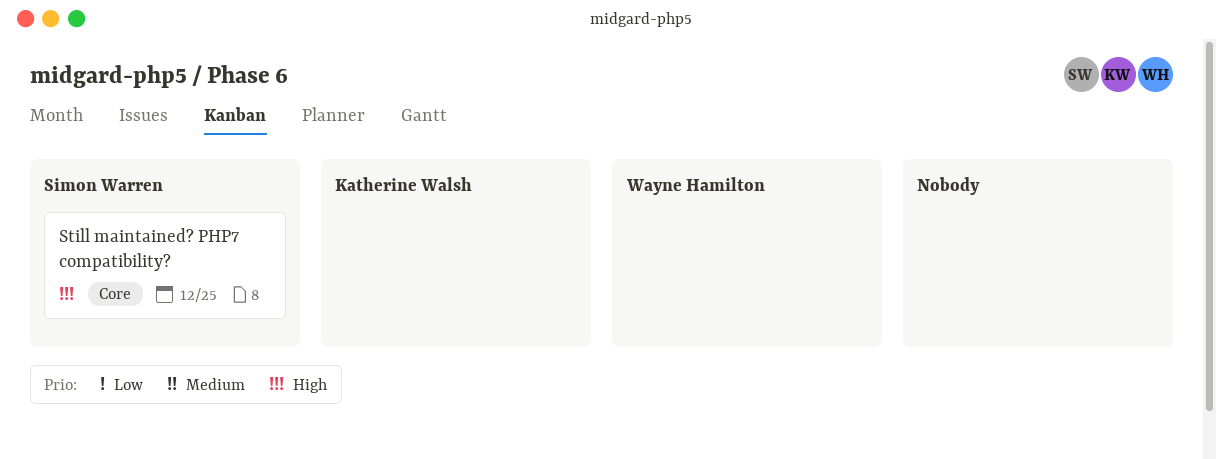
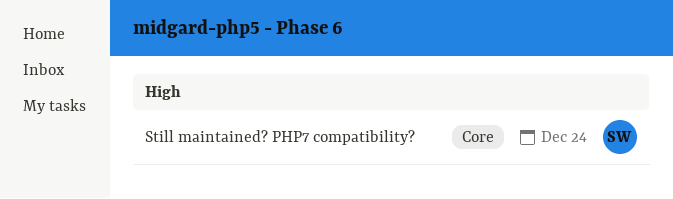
Still maintained? PHP7 compatibility?, due: Dec 25 -> Dec 24

